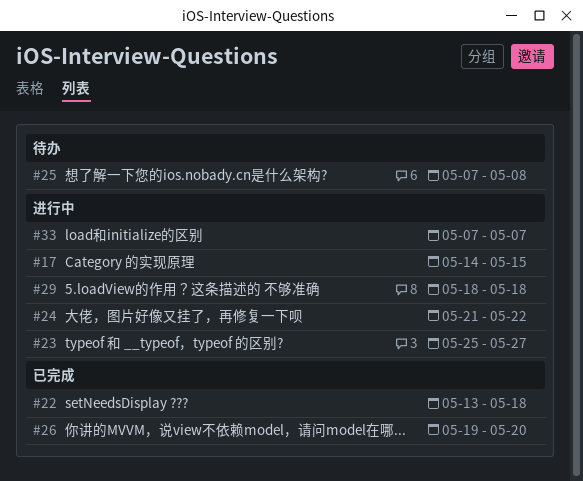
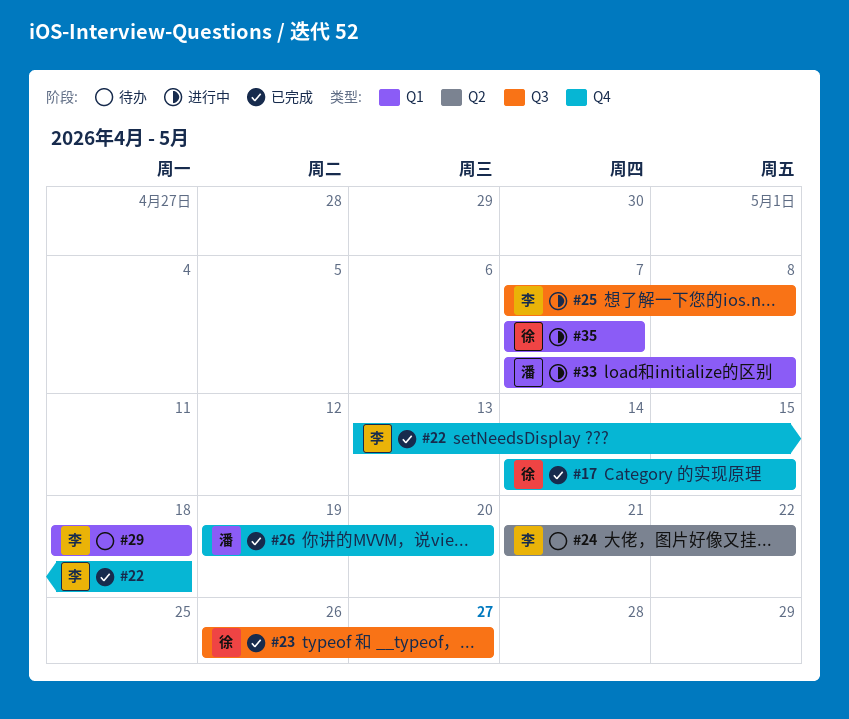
#17, status: 进行中 -> 已完成
#23, status: 进行中 -> 已完成
#23, start: May 25 -> May 26
#24, status: 进行中 -> 待办
#25, status: 待办 -> 进行中
#29, status: 进行中 -> 待办
#33, due: May 7 -> May 8
#35: none -> present

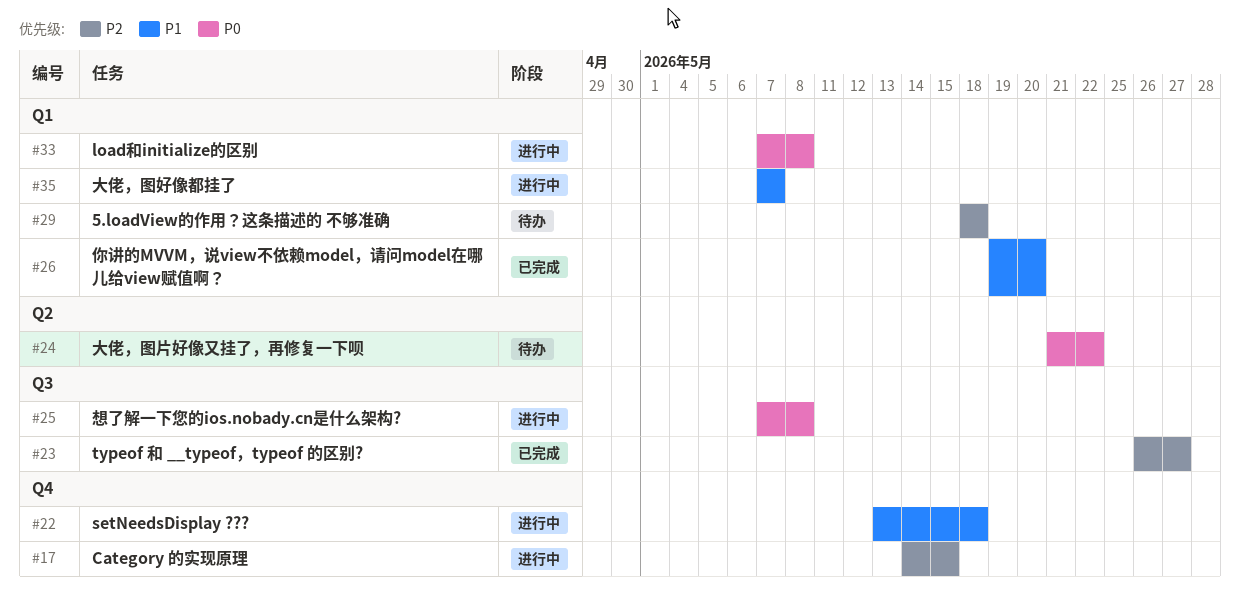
#17, status: 已完成 -> 进行中
#22, status: 已完成 -> 进行中
#26, label: Q4 -> Q1

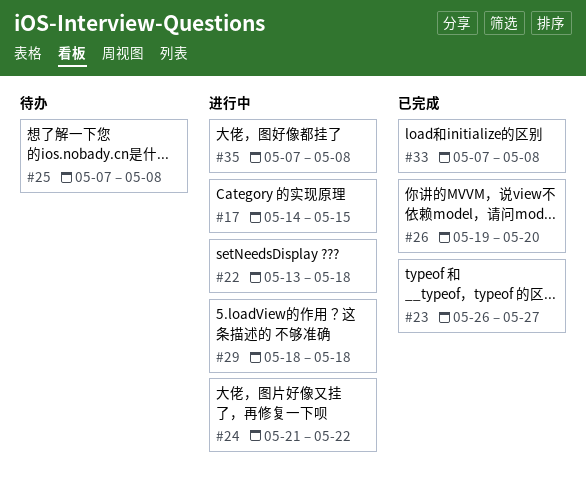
#24, status: 待办 -> 进行中
#25, status: 进行中 -> 待办
#29, status: 待办 -> 进行中
#33, status: 进行中 -> 已完成
#35, due: May 7 -> May 8

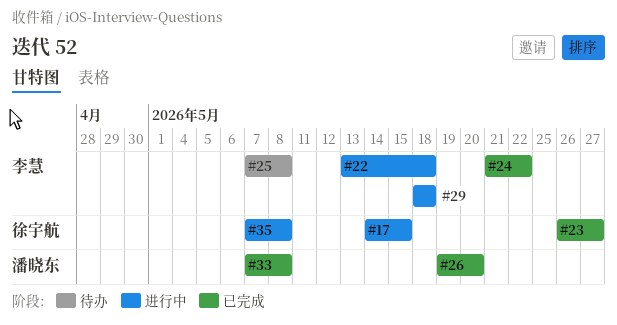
#24, status: 进行中 -> 已完成

